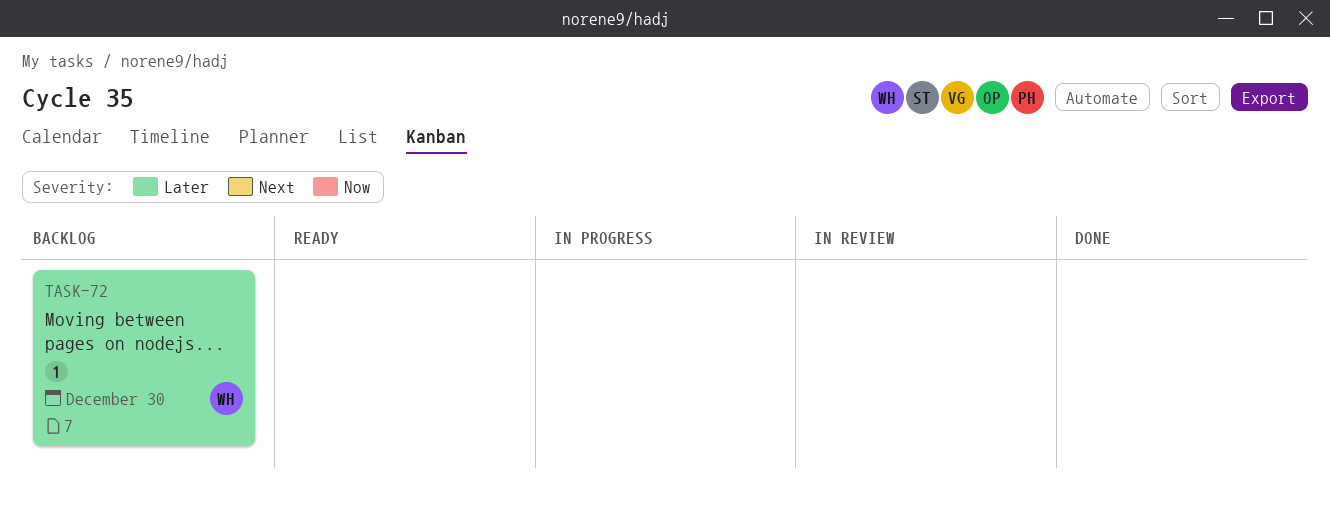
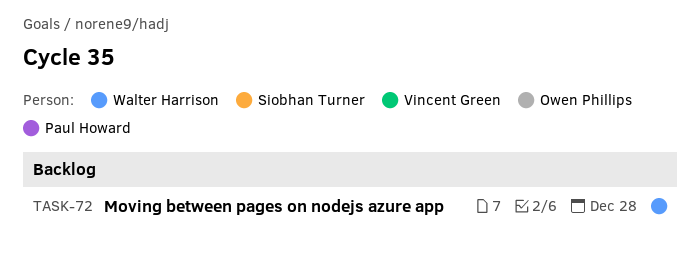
TASK-72, due: Dec 30 -> Dec 28

